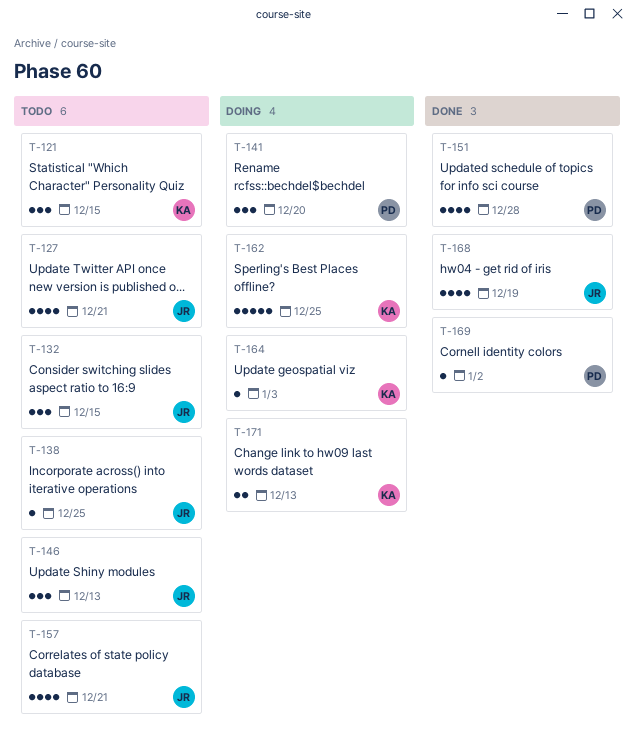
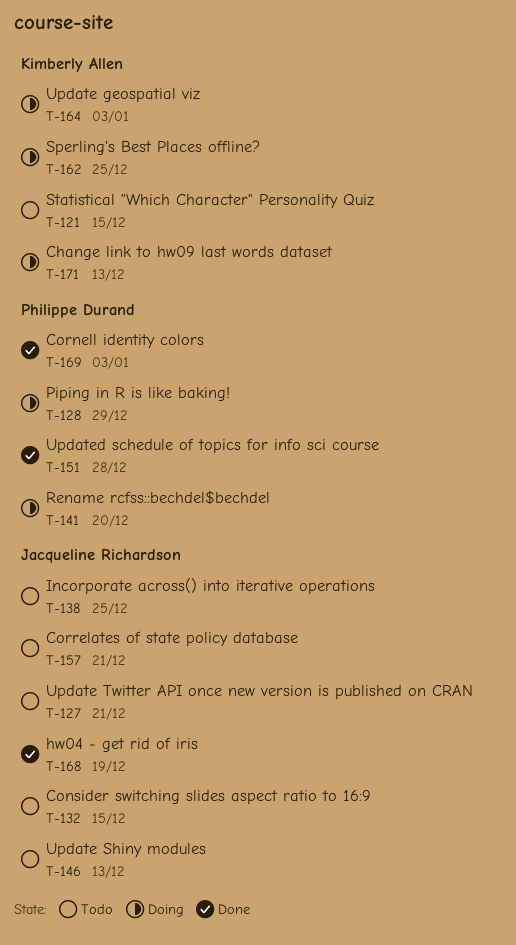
T-128: none -> present
T-169, due: Jan 2 -> Jan 3

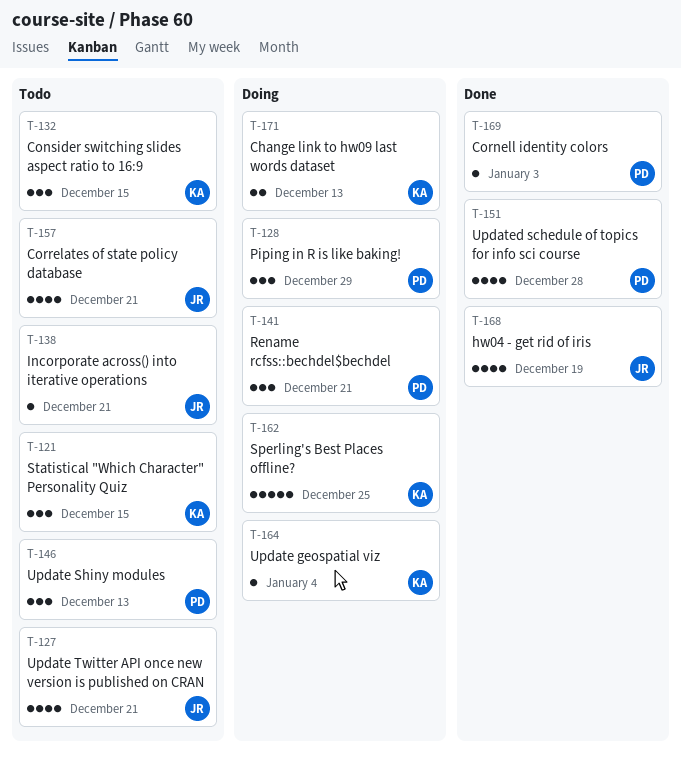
T-132, owner: Jacqueline Richardson -> Kimberly Allen
T-138, due: Dec 25 -> Dec 21
T-141, due: Dec 20 -> Dec 21
T-146, owner: Jacqueline Richardson -> Philippe Durand
T-164, due: Jan 3 -> Jan 4

